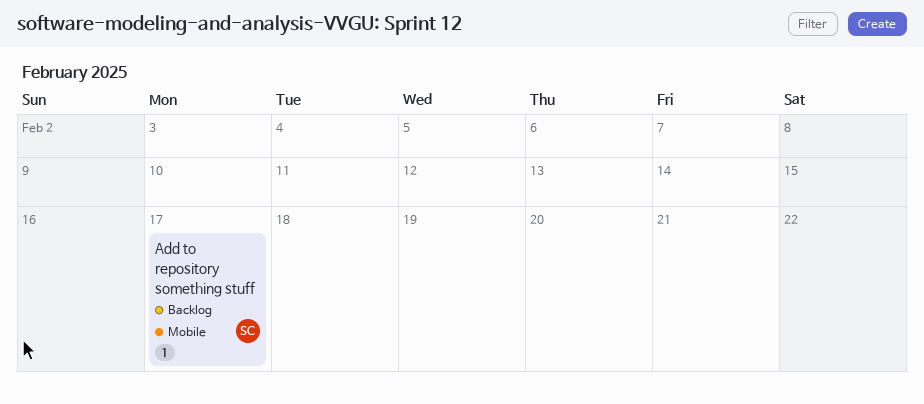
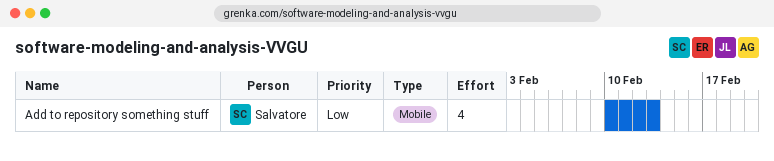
Add to repository something stuff, estimate: 1 -> 4
Add to repository something stuff, due: Feb 17 -> Feb 13

